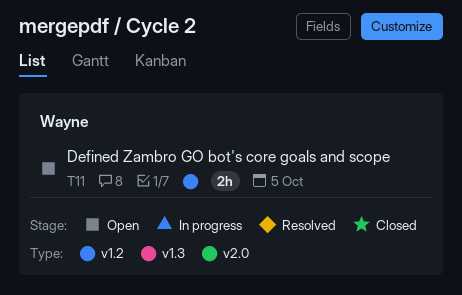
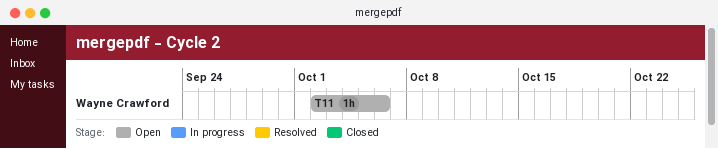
T11, estimate: 2h -> 1h
T11, due: Oct 5 -> Oct 6

